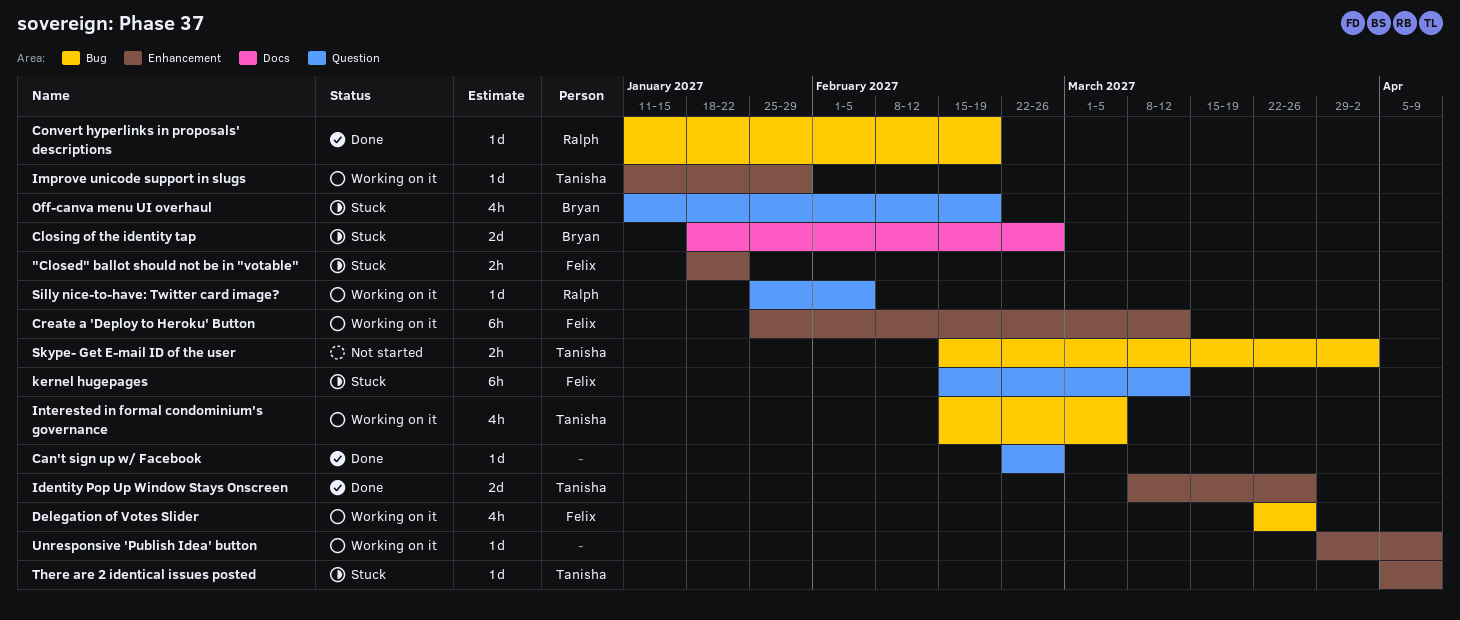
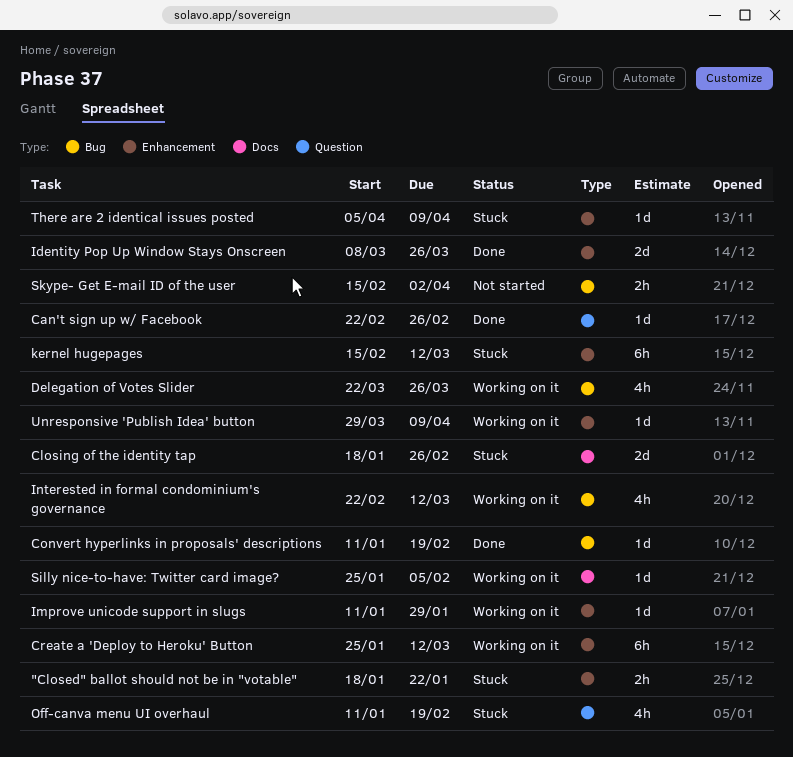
Interested in formal condominium's governance, start: Feb 15 -> Feb 22
Interested in formal condominium's governance, due: Mar 5 -> Mar 12
kernel hugepages, label: Question -> Enhancement
Silly nice-to-have: Twitter card image?, label: Question -> Docs

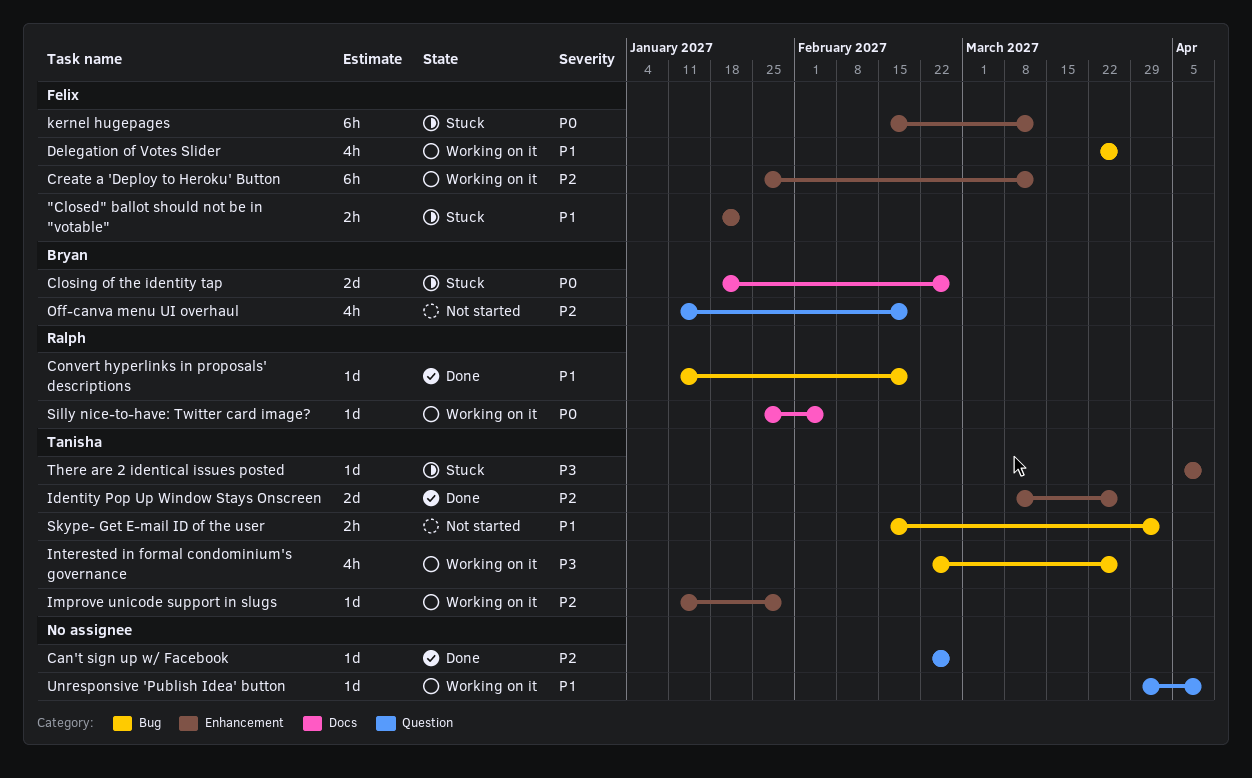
Interested in formal condominium's governance, due: Mar 12 -> Mar 26
Off-canva menu UI overhaul, status: Stuck -> Not started
Unresponsive 'Publish Idea' button, label: Enhancement -> Question

